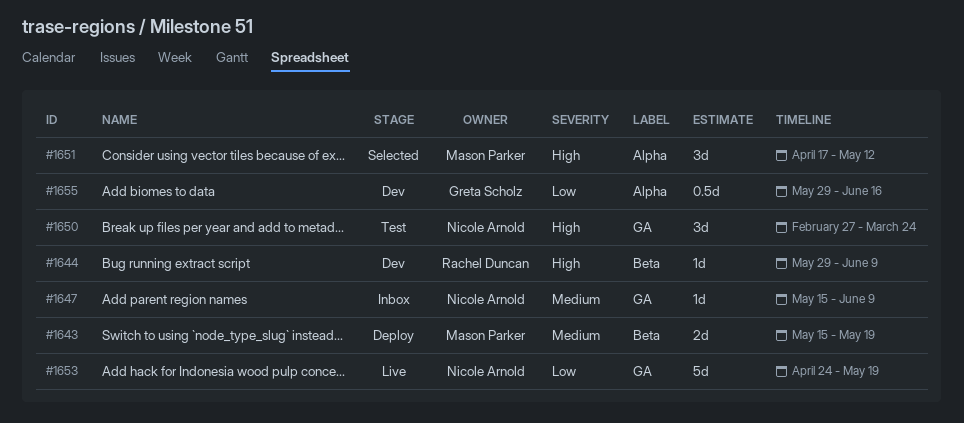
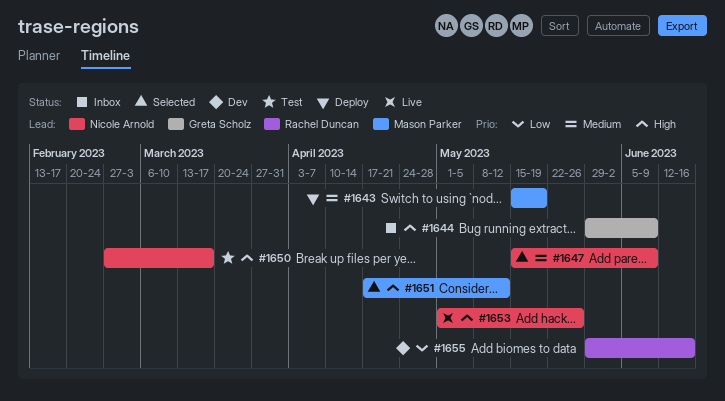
#1644, status: Dev -> Inbox
#1644, owner: Rachel Duncan -> Greta Scholz
#1647, status: Inbox -> Selected
#1650, due: Mar 24 -> Mar 17
#1653, priority: Low -> High
#1653, start: Apr 24 -> May 1
#1653, due: May 19 -> May 26
#1655, owner: Greta Scholz -> Rachel Duncan

